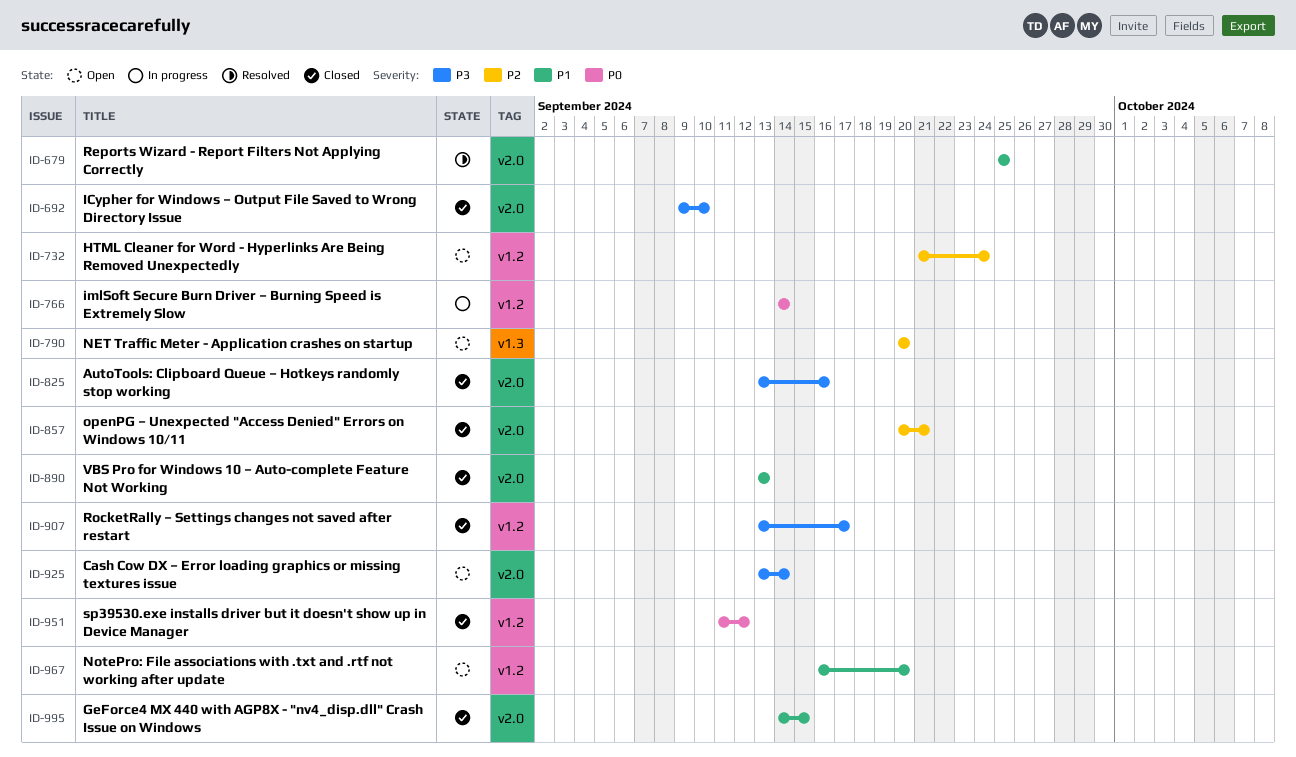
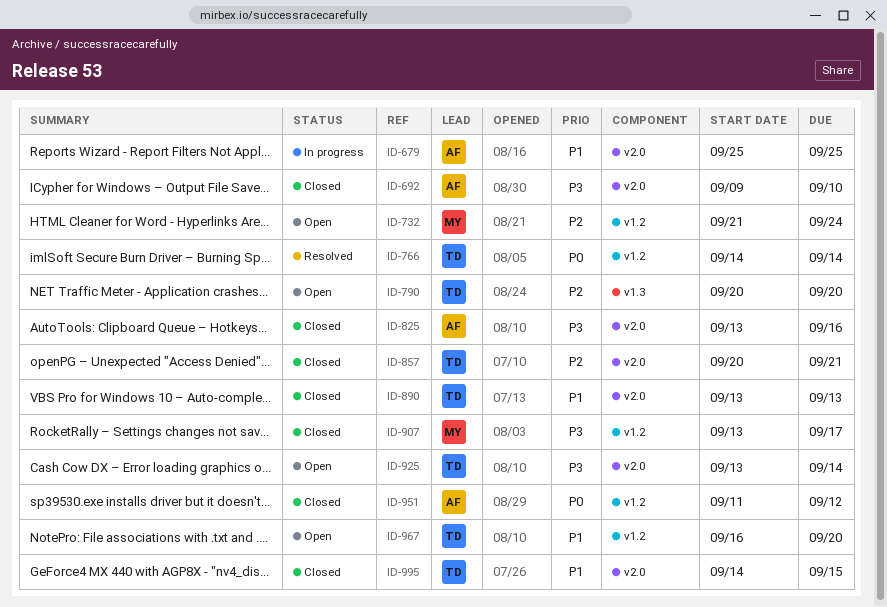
ID-679, status: Resolved -> In progress
ID-766, status: In progress -> Resolved

